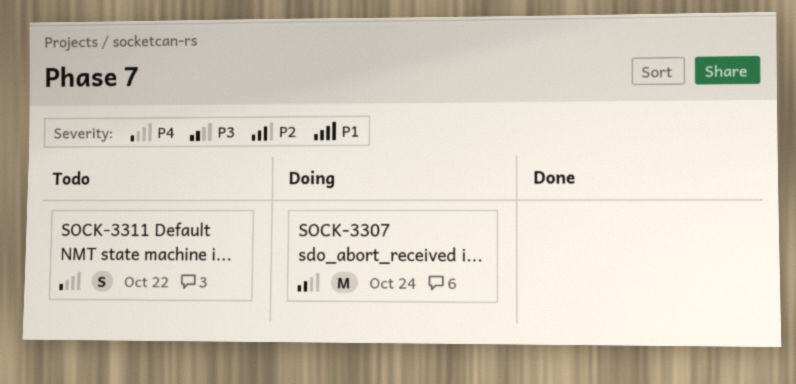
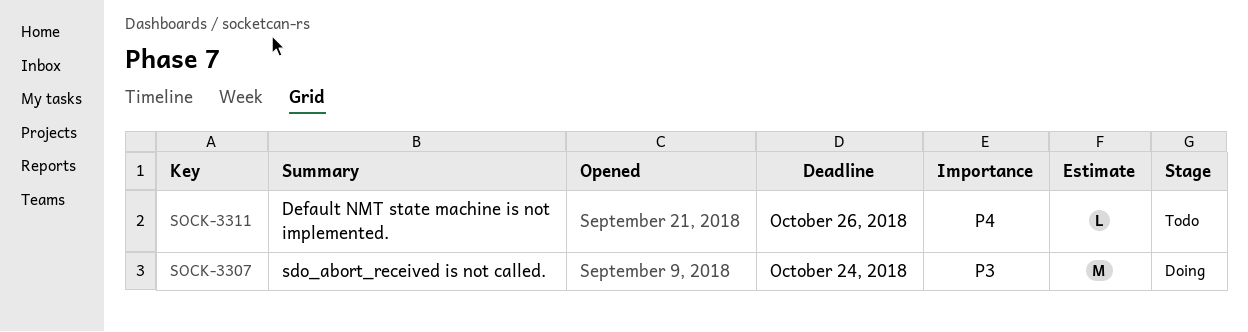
SOCK-3311, estimate: S -> L
SOCK-3311, due: Oct 22 -> Oct 26

